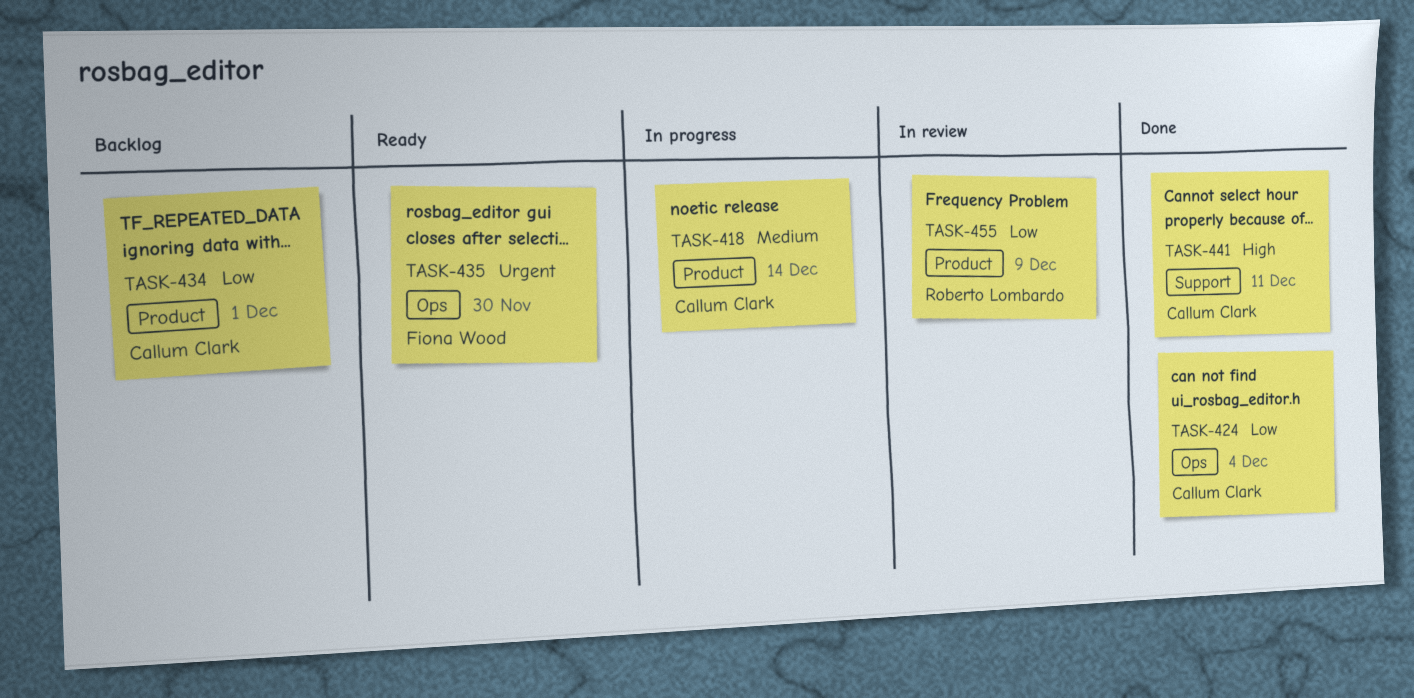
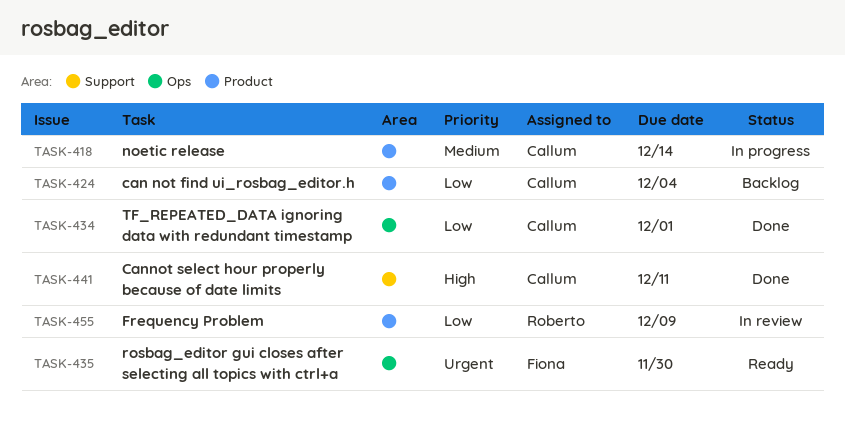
TASK-424, status: Done -> Backlog
TASK-424, label: Ops -> Product
TASK-434, status: Backlog -> Done
TASK-434, label: Product -> Ops

